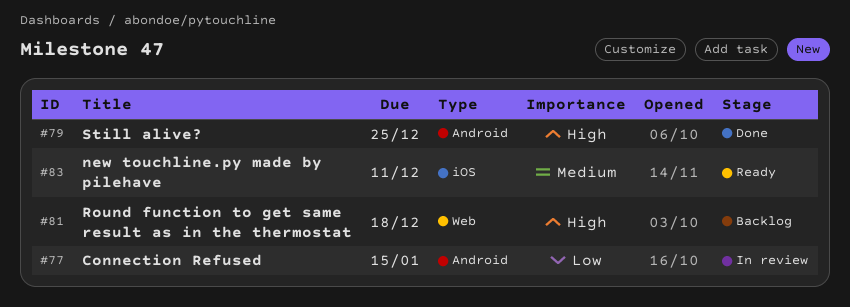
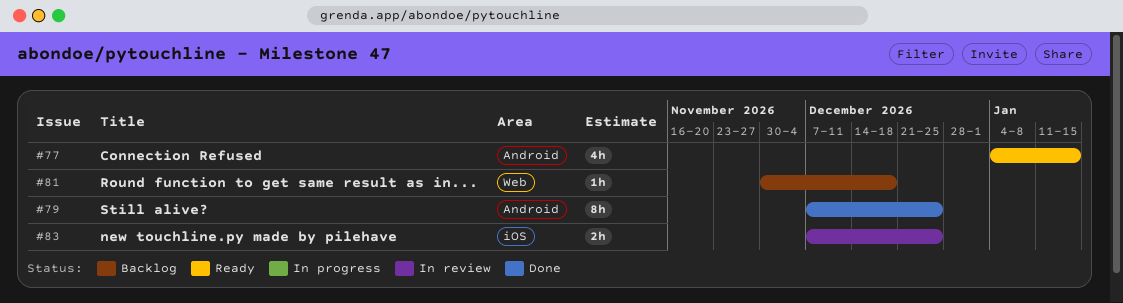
#77, status: In review -> Ready
#83, status: Ready -> In review
#83, due: Dec 11 -> Dec 25

